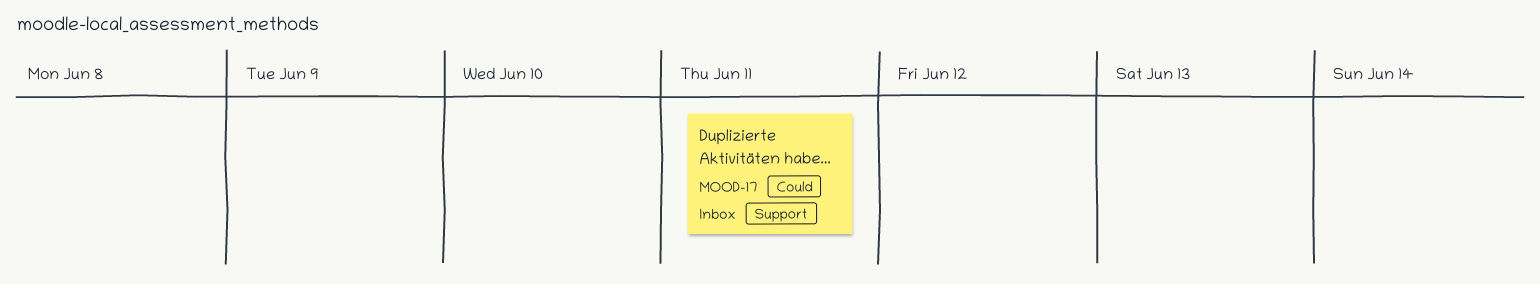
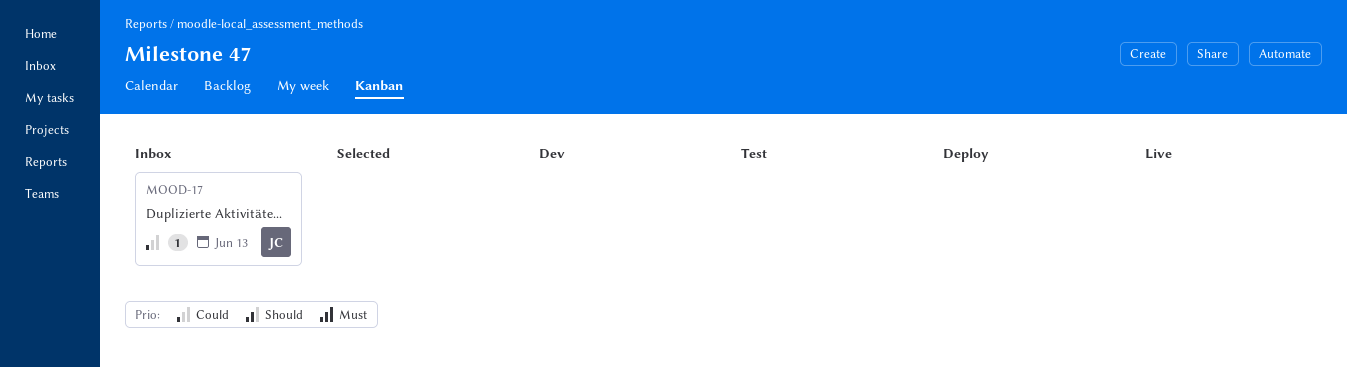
MOOD-17, due: Jun 11 -> Jun 13

